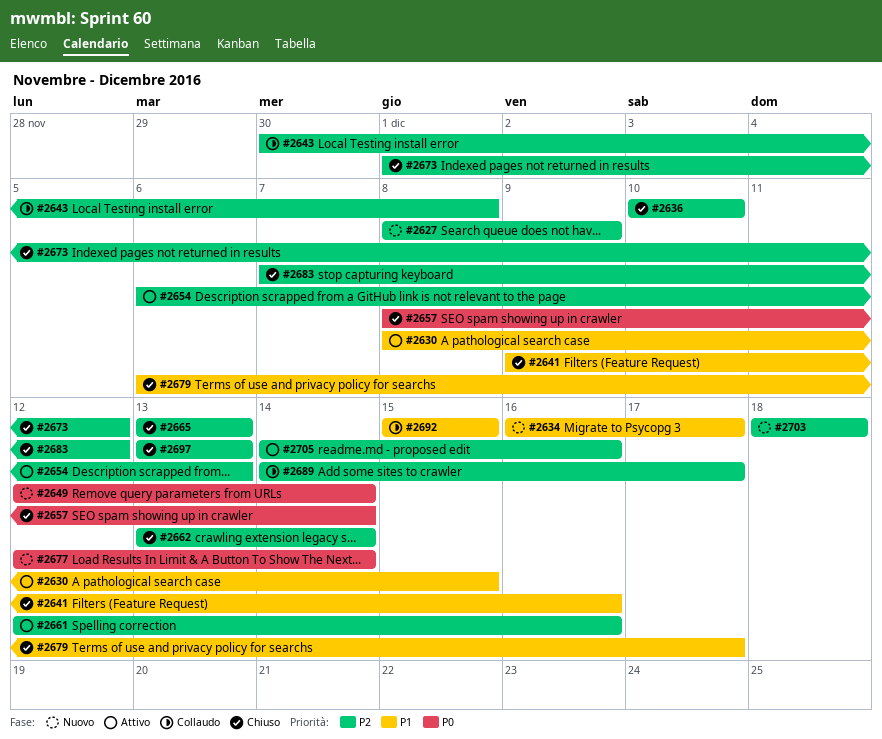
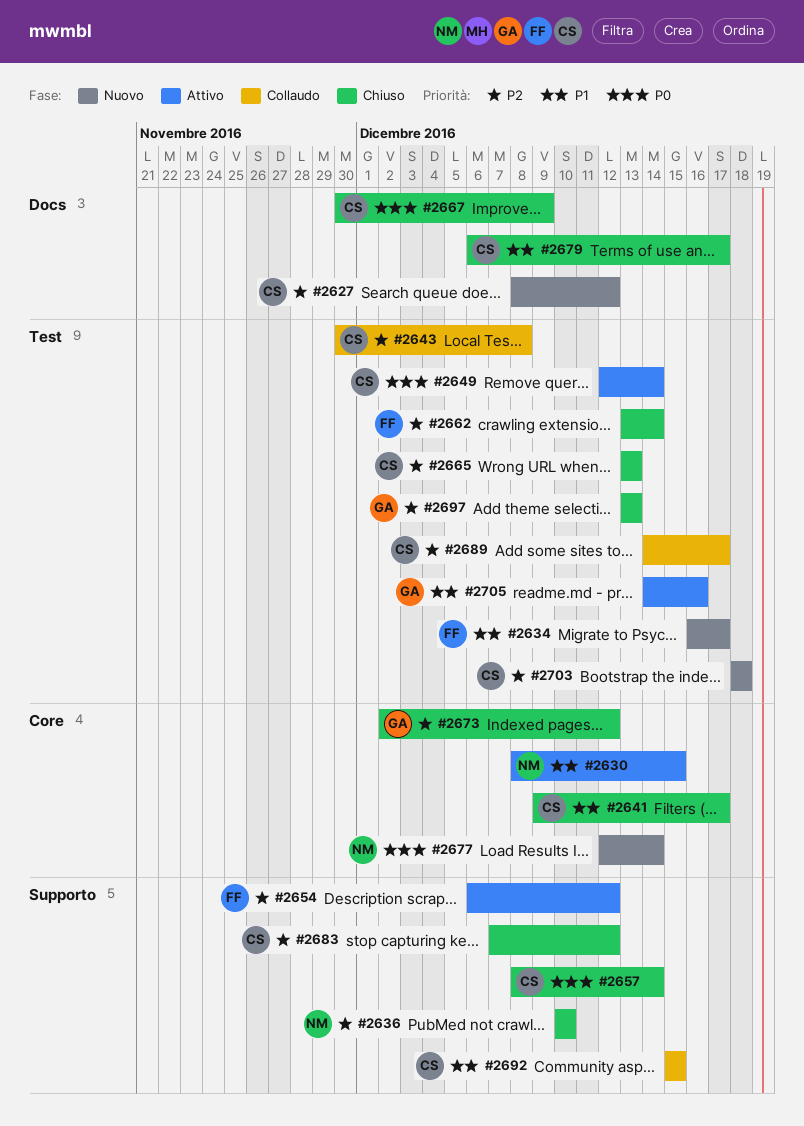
#2627, due: Dec 9 -> Dec 12
#2641, due: Dec 16 -> Dec 17
#2649, status: Nuovo -> Attivo
#2654, due: Dec 13 -> Dec 12
#2661: present -> none
#2667: none -> present
#2673, start: Dec 1 -> Dec 2
#2705, priority: P2 -> P1

